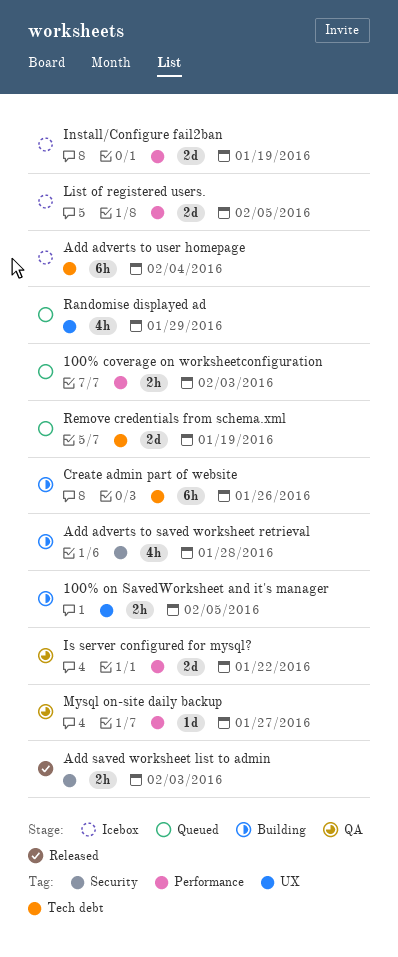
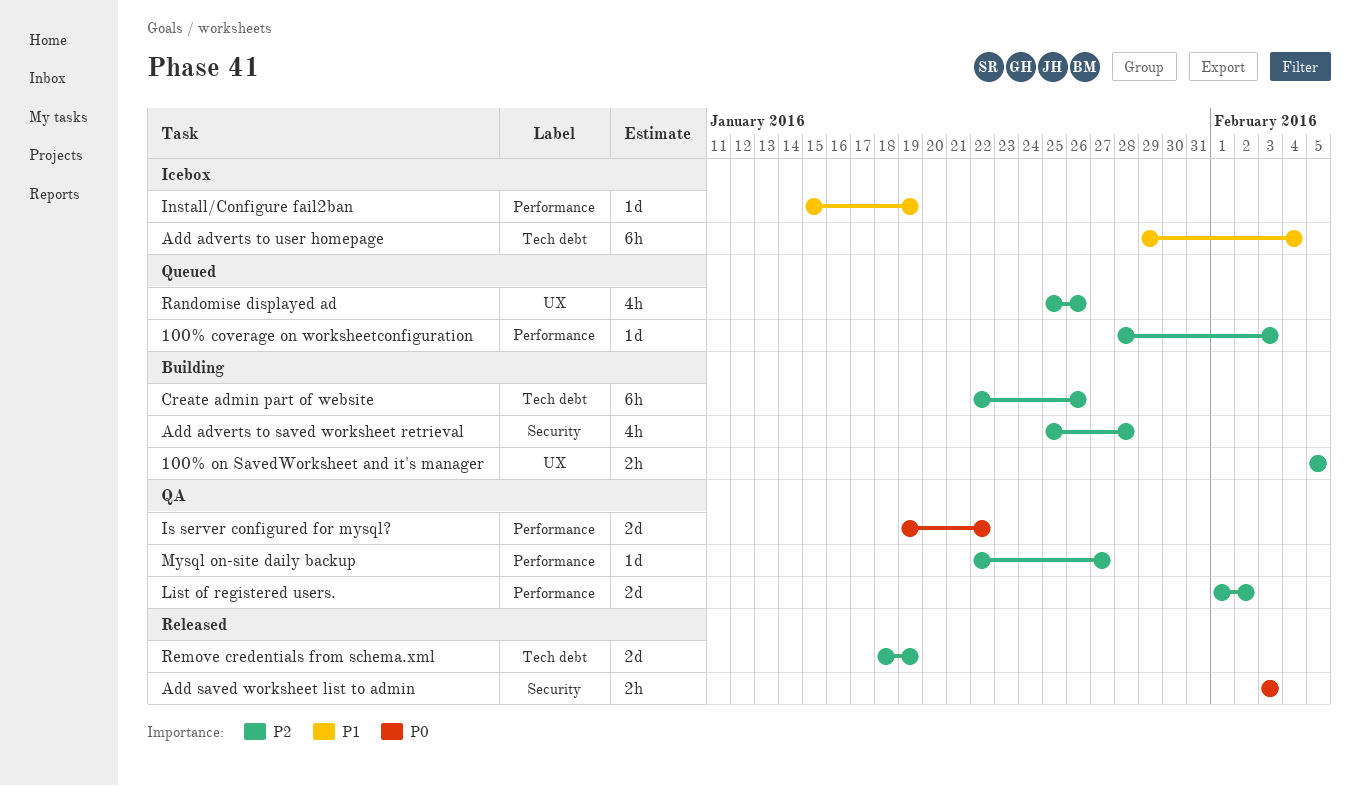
100% coverage on worksheetconfiguration, estimate: 2h -> 1d
Install/Configure fail2ban, estimate: 2d -> 1d
List of registered users., status: Icebox -> QA
List of registered users., due: Feb 5 -> Feb 2
Randomise displayed ad, due: Jan 29 -> Jan 26
Remove credentials from schema.xml, status: Queued -> Released

